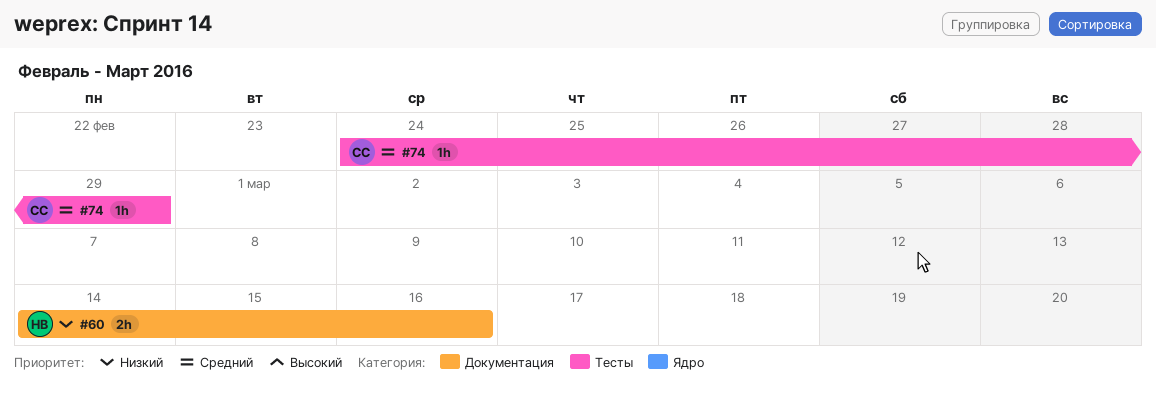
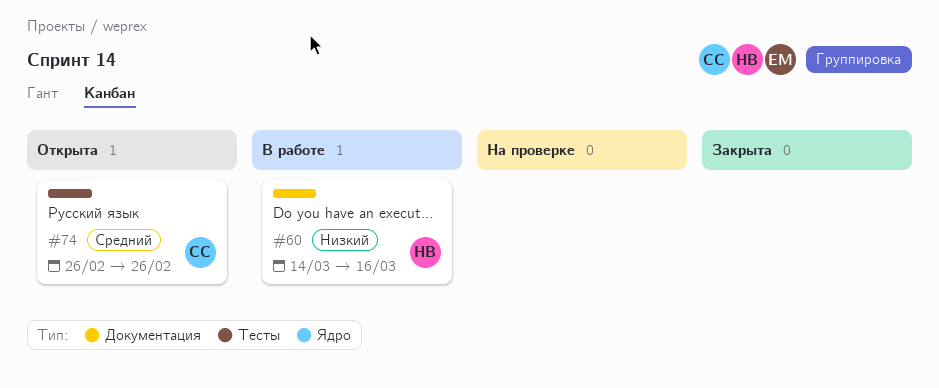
#74, start: Feb 24 -> Feb 26
#74, due: Feb 29 -> Feb 26

